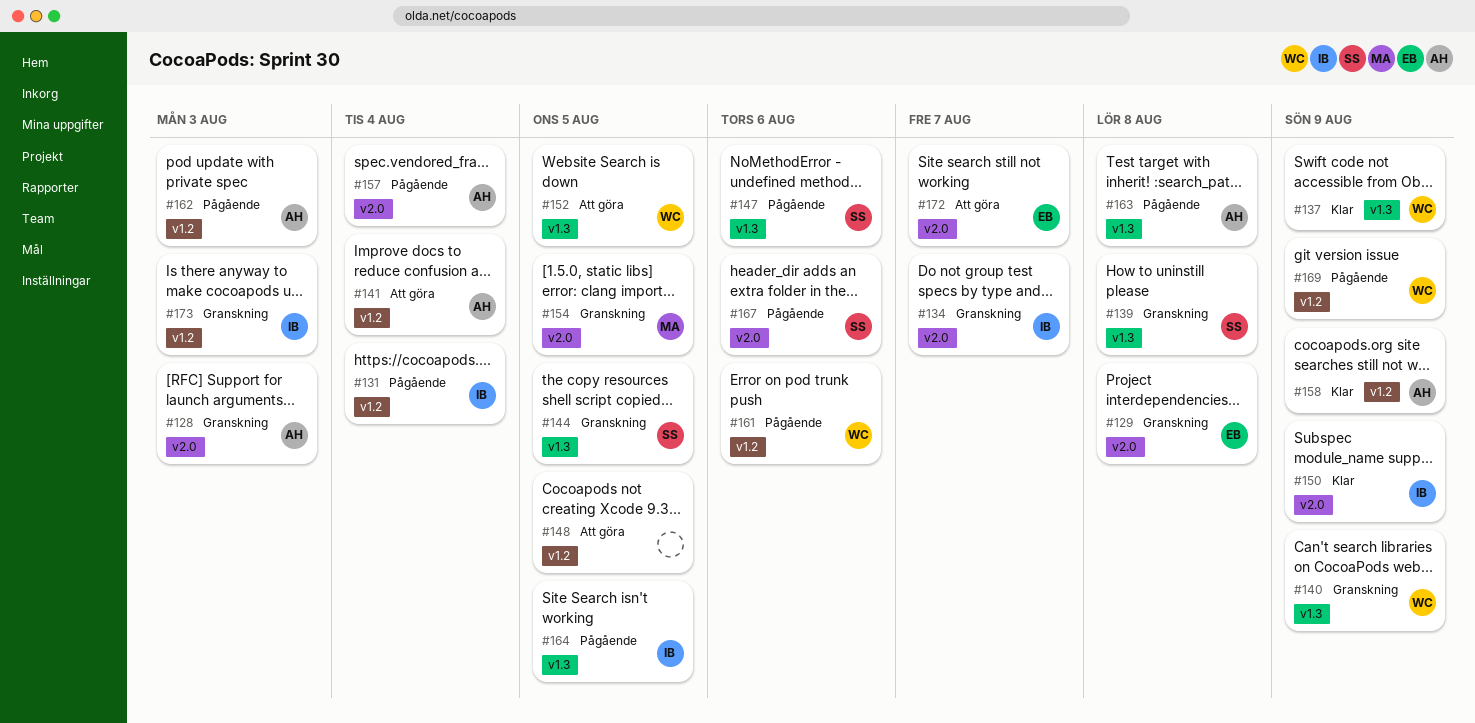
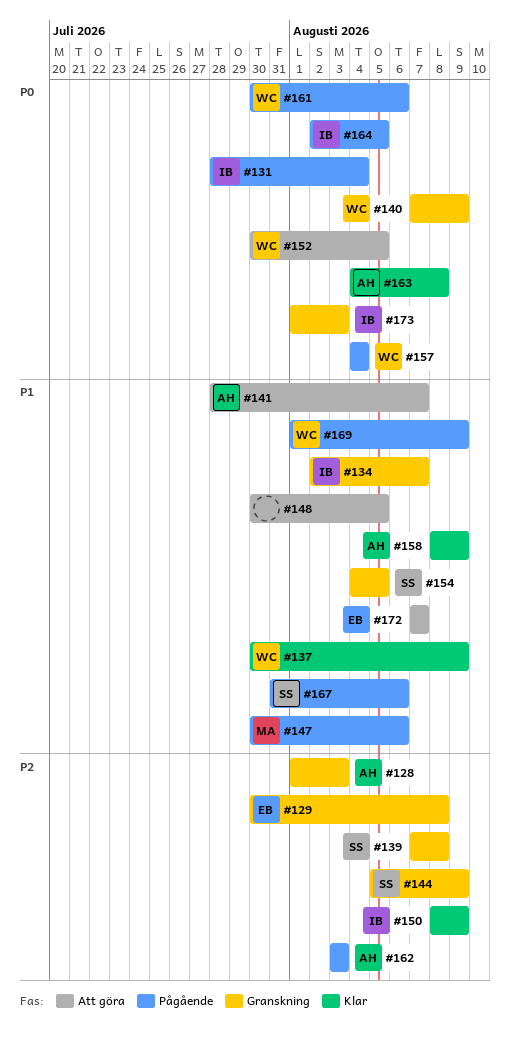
#141, due: Aug 4 -> Aug 7
#144, due: Aug 5 -> Aug 9
#147, owner: SS -> MA
#154, owner: MA -> SS
#157, owner: AH -> WC
#163, status: Pågående -> Klar

